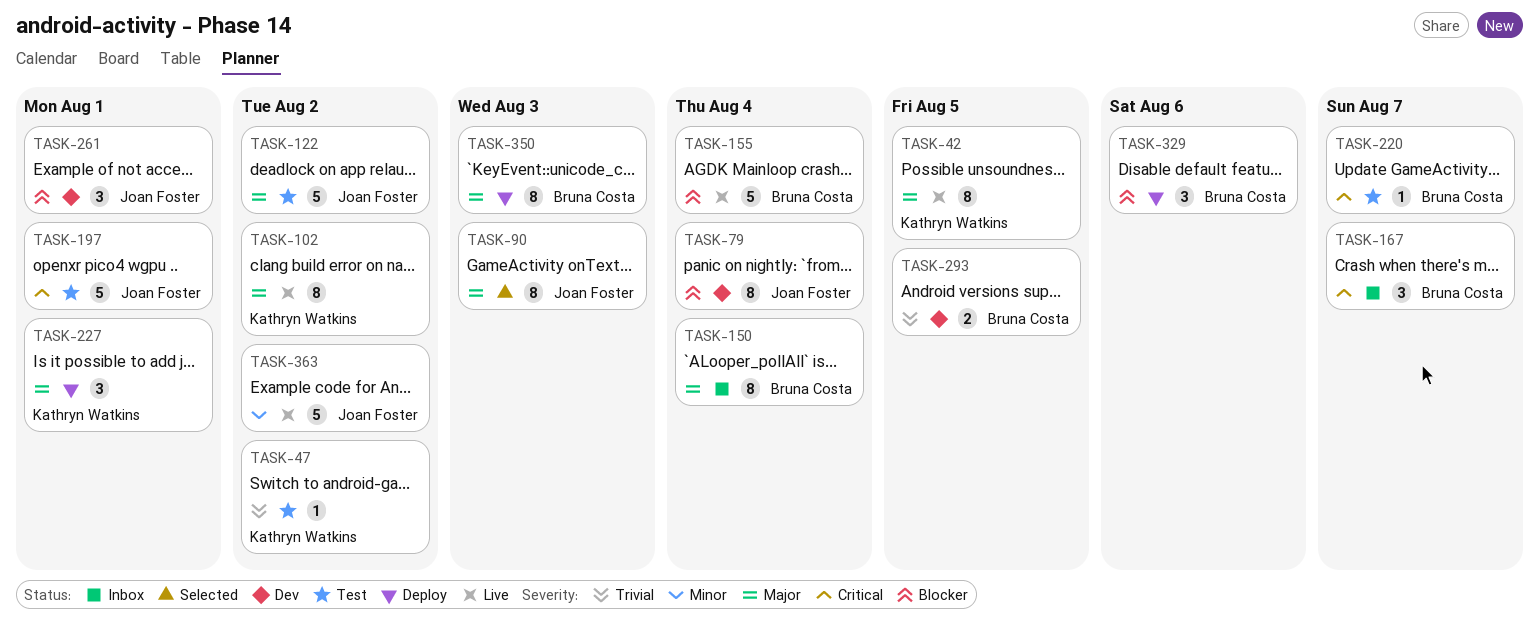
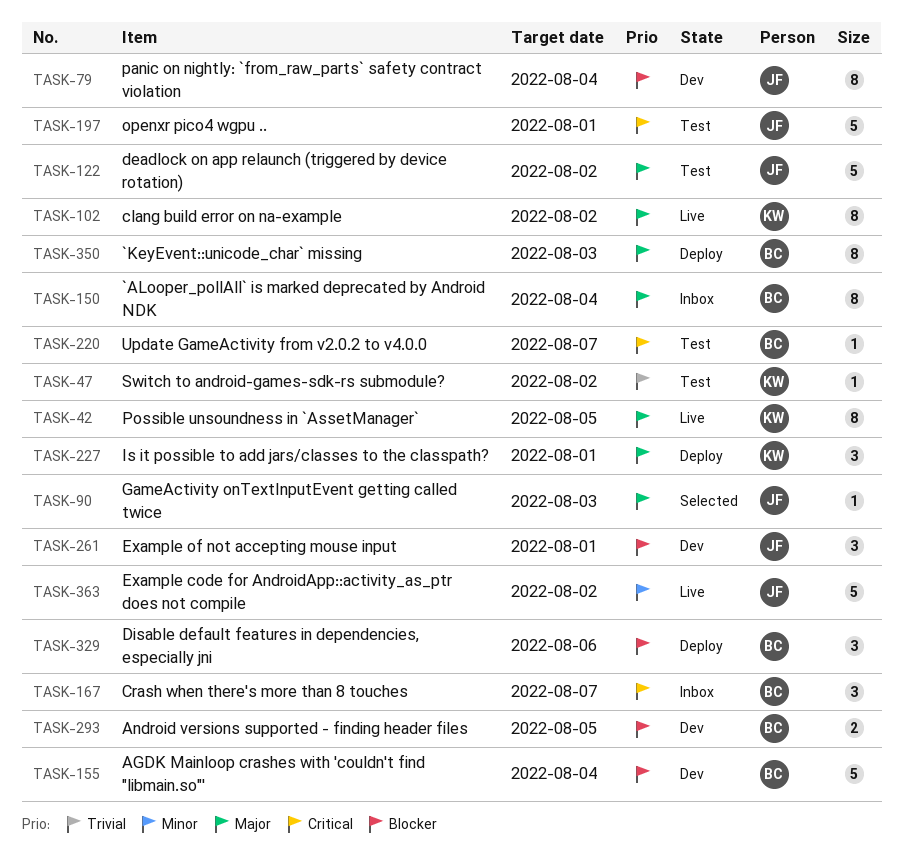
TASK-90, estimate: 8 -> 1
TASK-155, status: Live -> Dev
TASK-293, priority: Trivial -> Blocker

